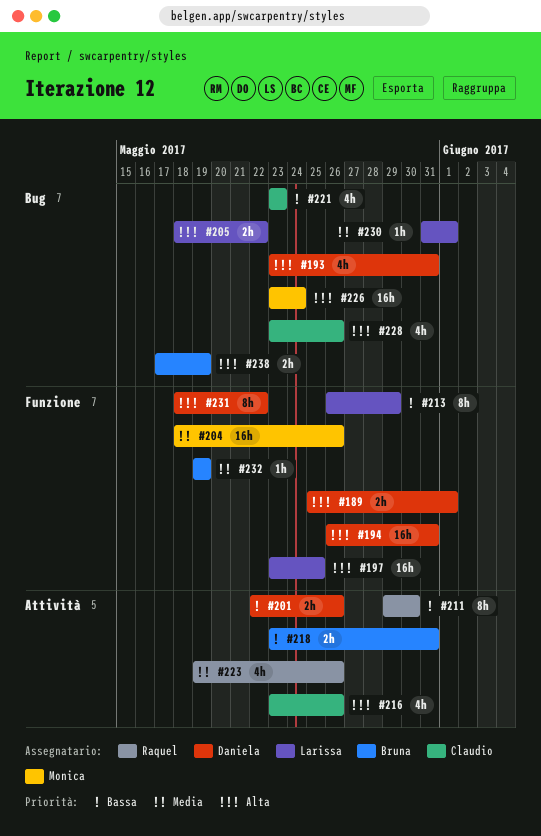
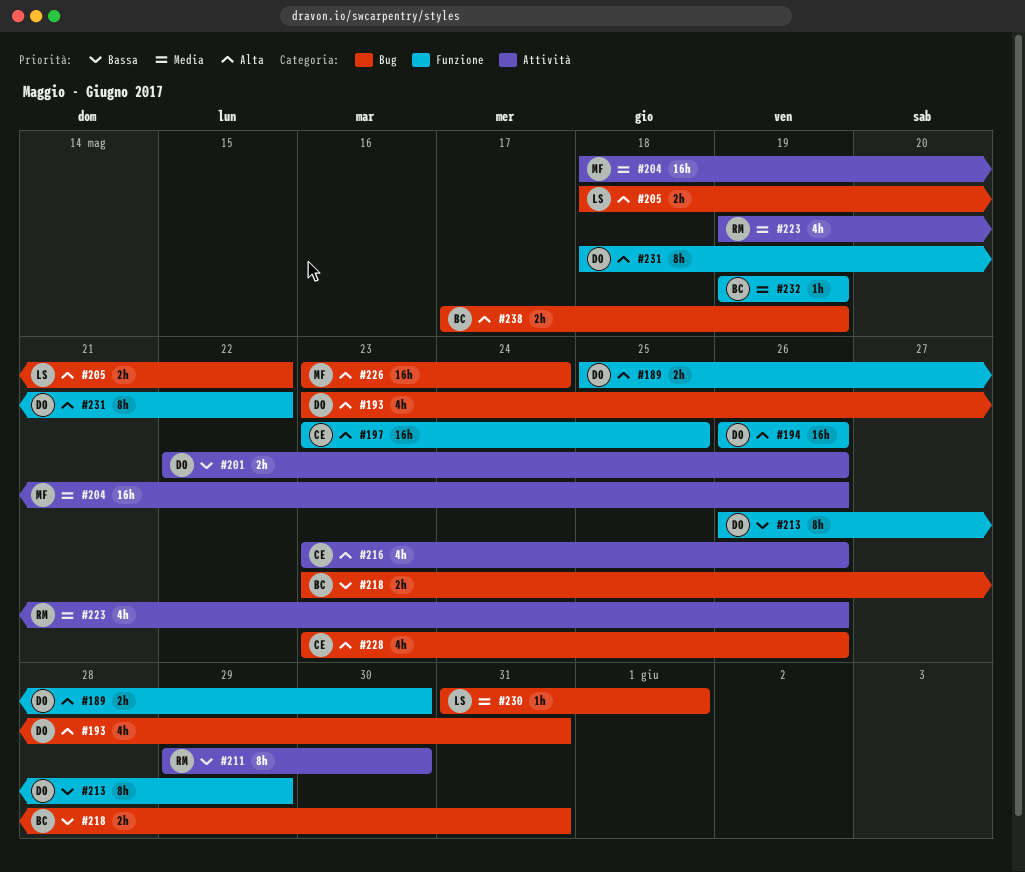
#189, due: Jun 1 -> May 30
#194, due: May 31 -> May 26
#197, owner: Larissa -> Claudio
#204, label: Funzione -> Attività
#213, owner: Larissa -> Daniela
#218, label: Attività -> Bug
#221: present -> none

